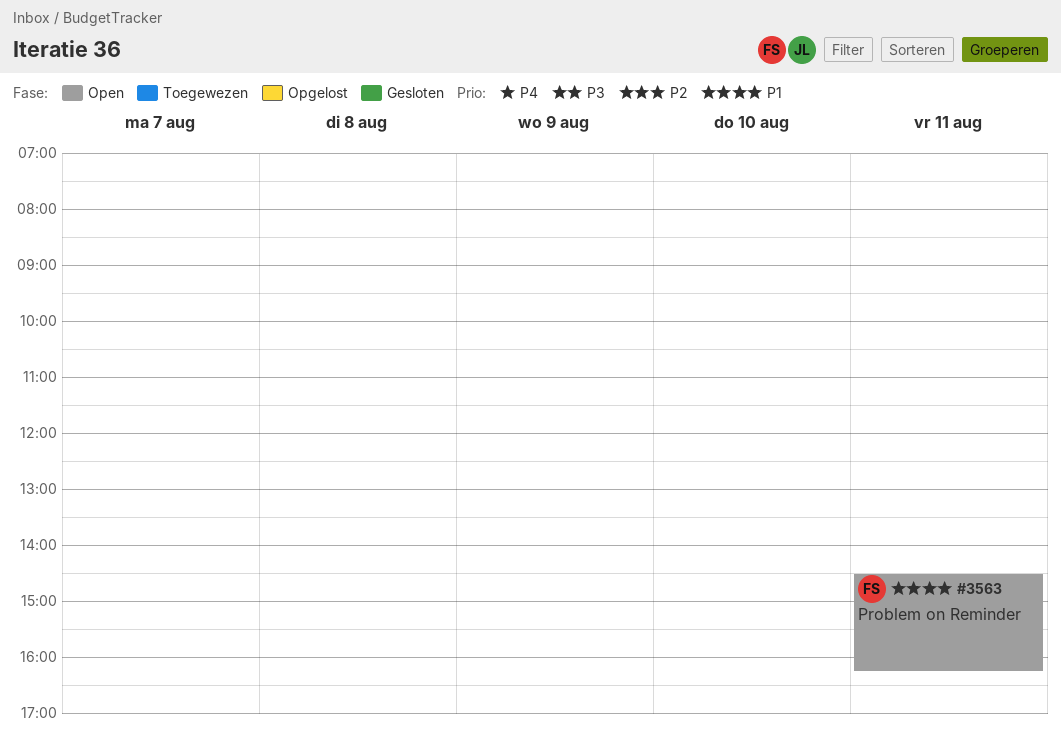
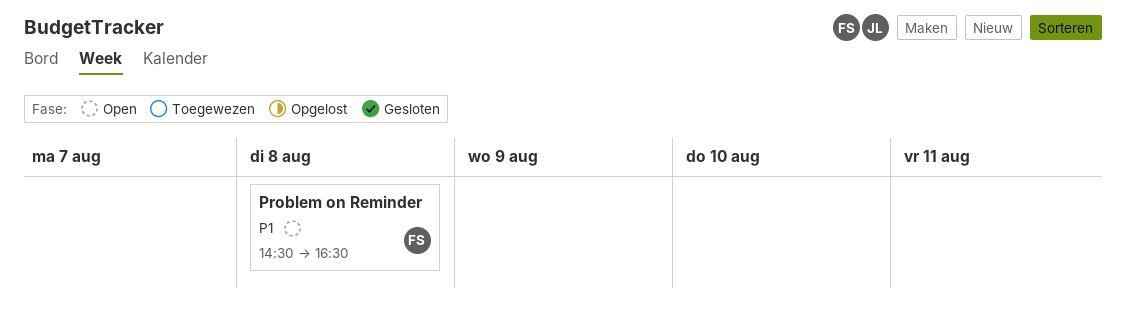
Problem on Reminder, day: Aug 11 -> Aug 8
Problem on Reminder, ends: 16:15 -> 16:30

